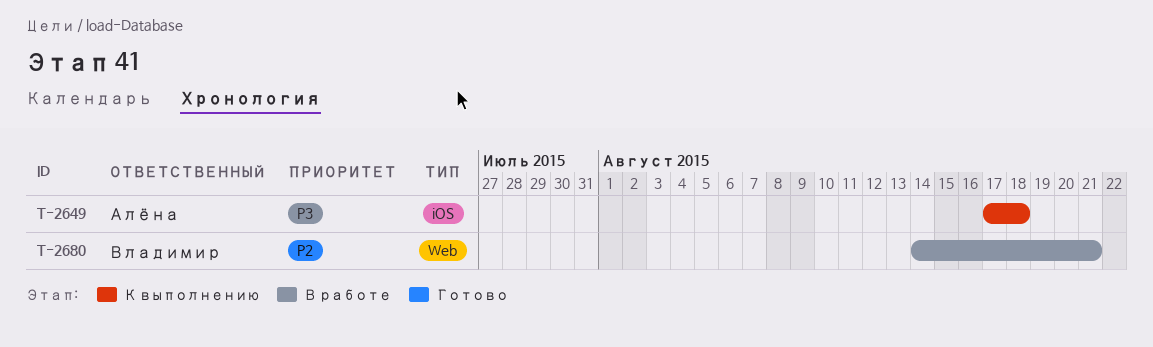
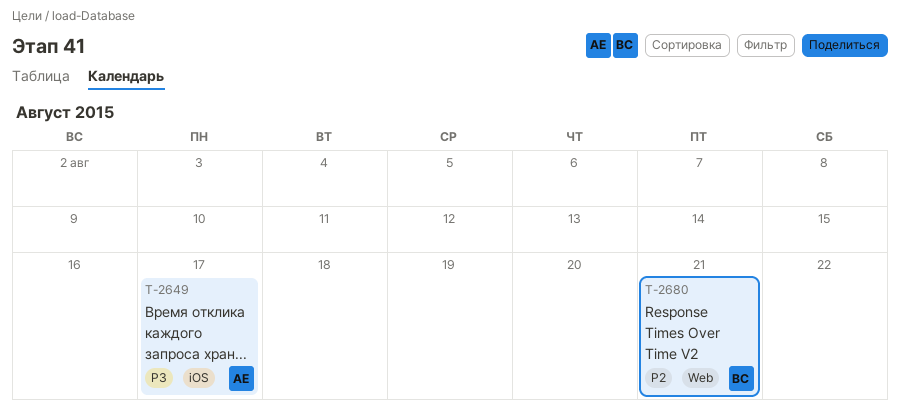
T-2649, due: Aug 18 -> Aug 17

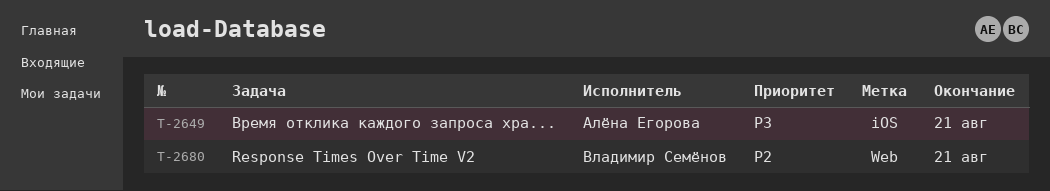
T-2649, due: Aug 17 -> Aug 21

